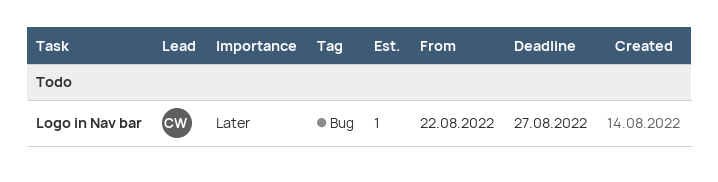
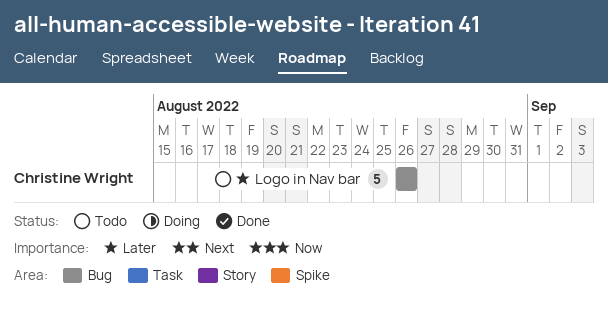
Logo in Nav bar, estimate: 1 -> 5
Logo in Nav bar, start: Aug 22 -> Aug 26
Logo in Nav bar, due: Aug 27 -> Aug 26

